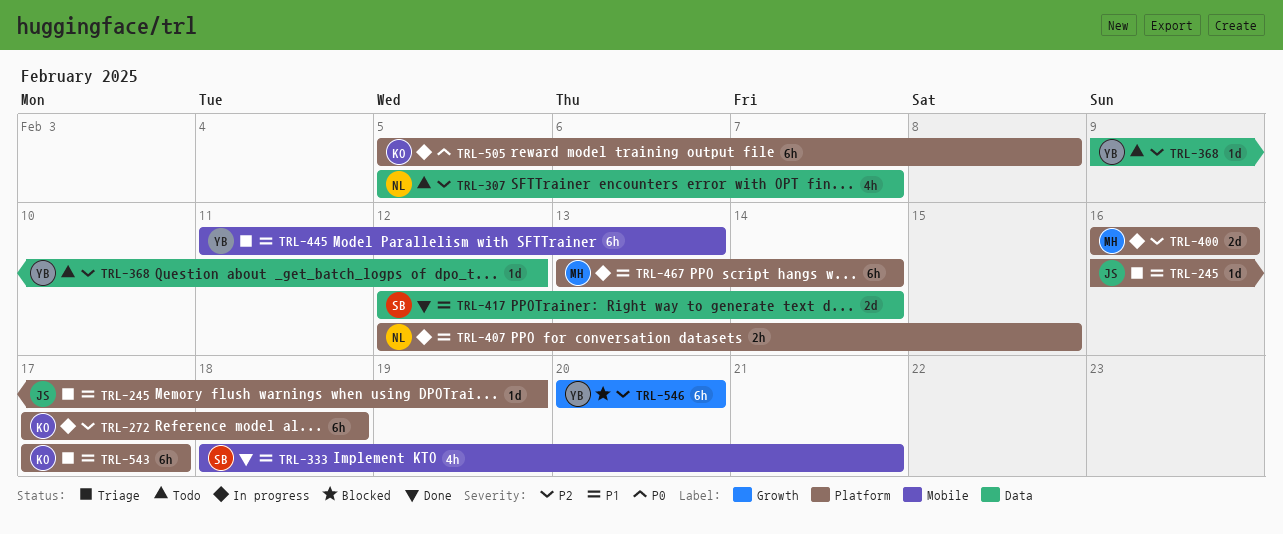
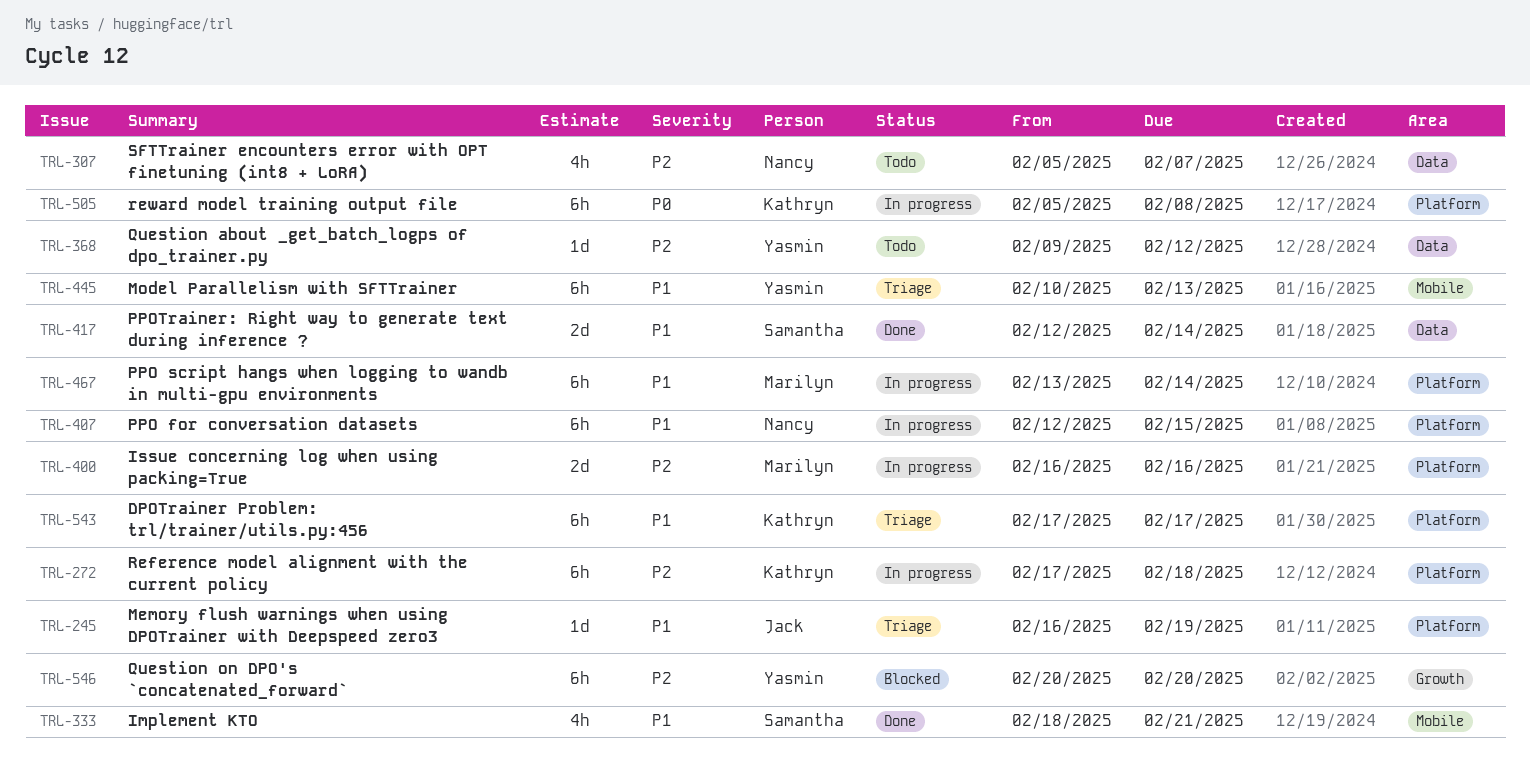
TRL-407, estimate: 2h -> 6h
TRL-445, start: Feb 11 -> Feb 10

